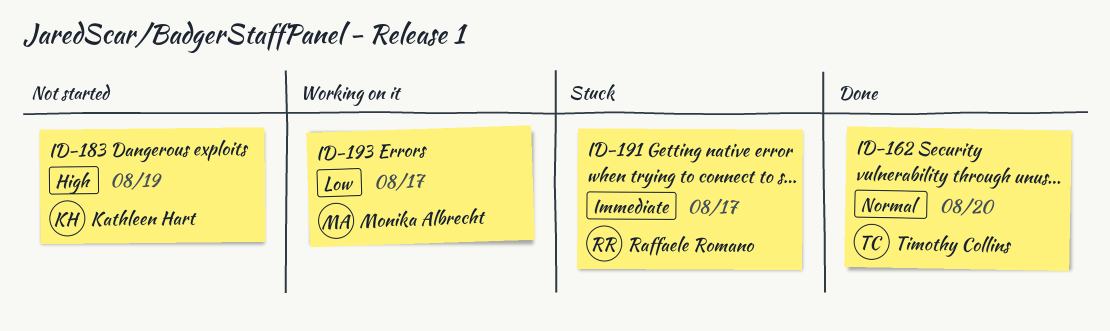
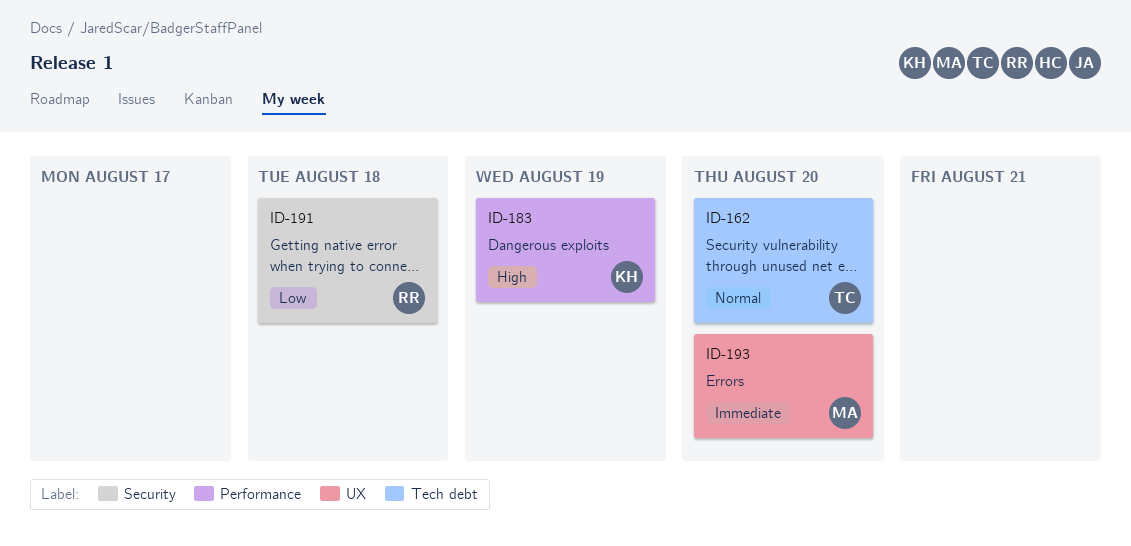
ID-191, priority: Immediate -> Low
ID-191, due: Aug 17 -> Aug 18
ID-193, priority: Low -> Immediate
ID-193, due: Aug 17 -> Aug 20

